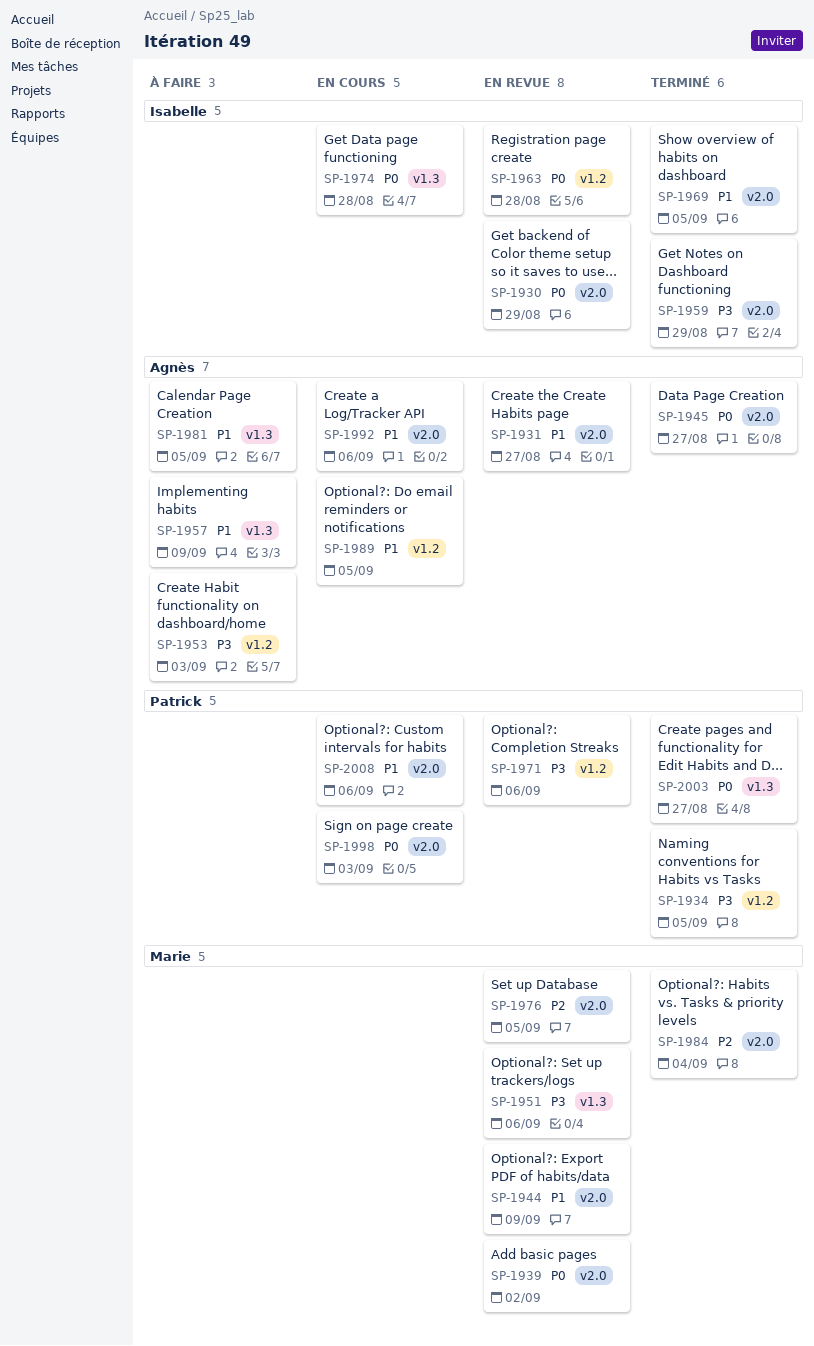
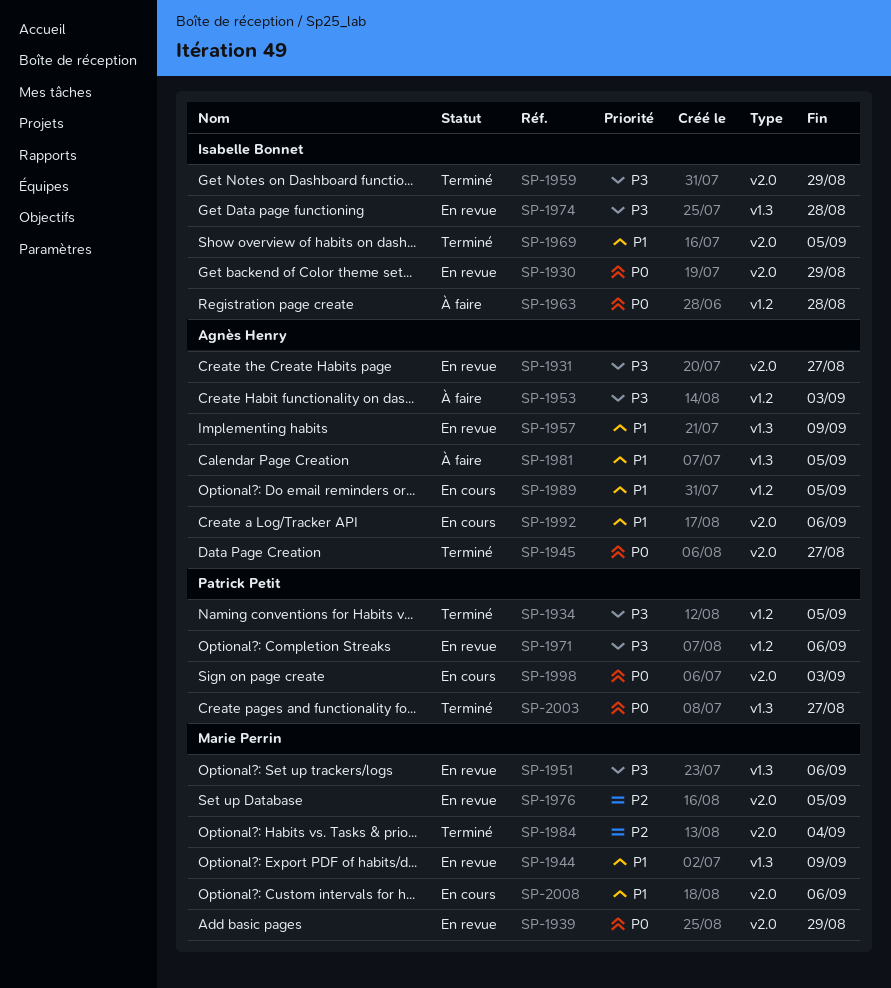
SP-1931, priority: P1 -> P3
SP-1939, due: Sep 2 -> Aug 29
SP-1944, label: v2.0 -> v1.3
SP-1957, status: À faire -> En revue
SP-1963, status: En revue -> À faire
SP-1974, status: En cours -> En revue
SP-1974, priority: P0 -> P3
SP-2008, owner: Patrick Petit -> Marie Perrin

